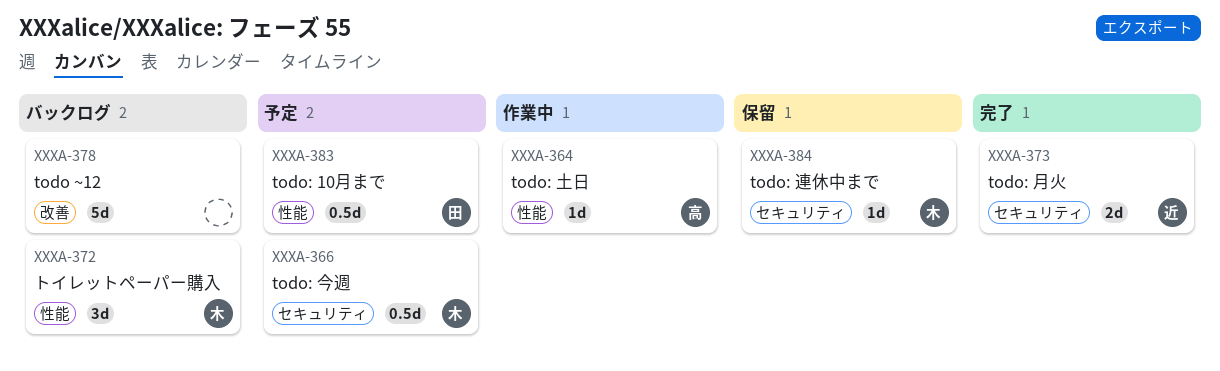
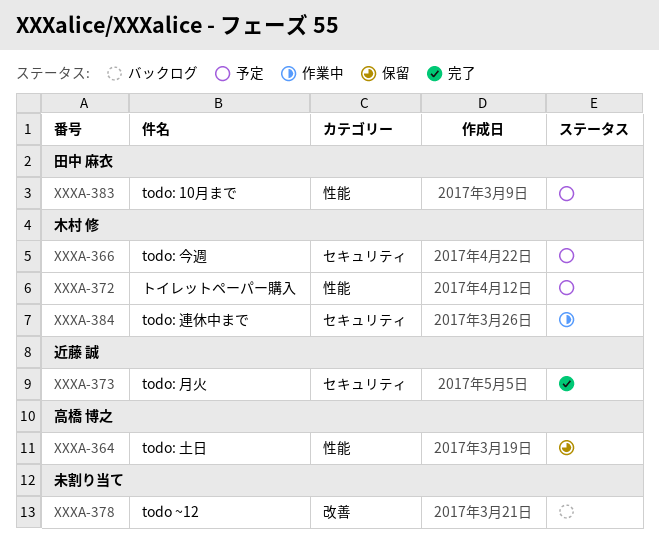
XXXA-364, status: 作業中 -> 保留
XXXA-372, status: バックログ -> 予定
XXXA-384, status: 保留 -> 作業中

